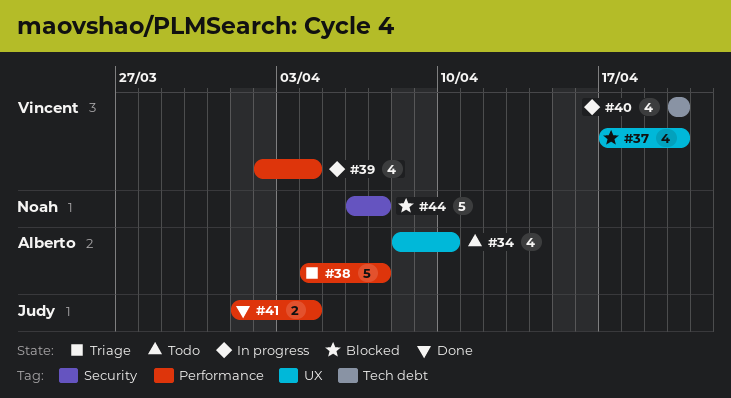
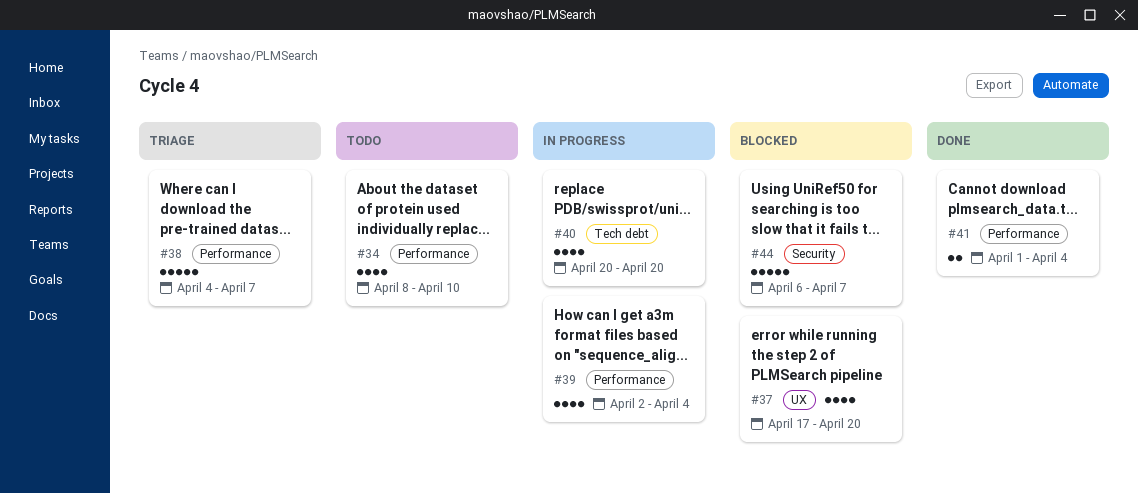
#34, label: UX -> Performance

